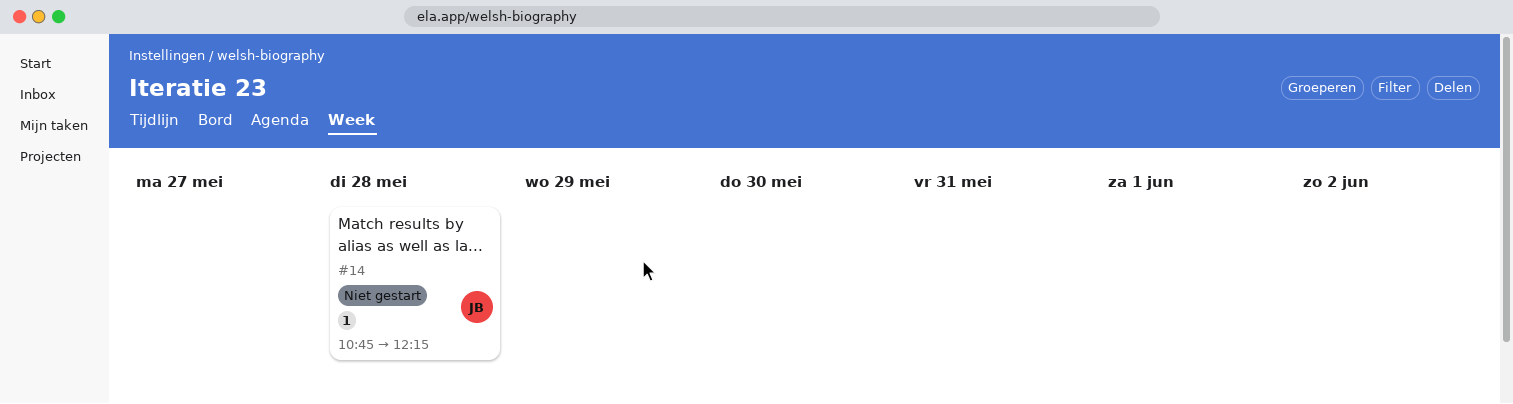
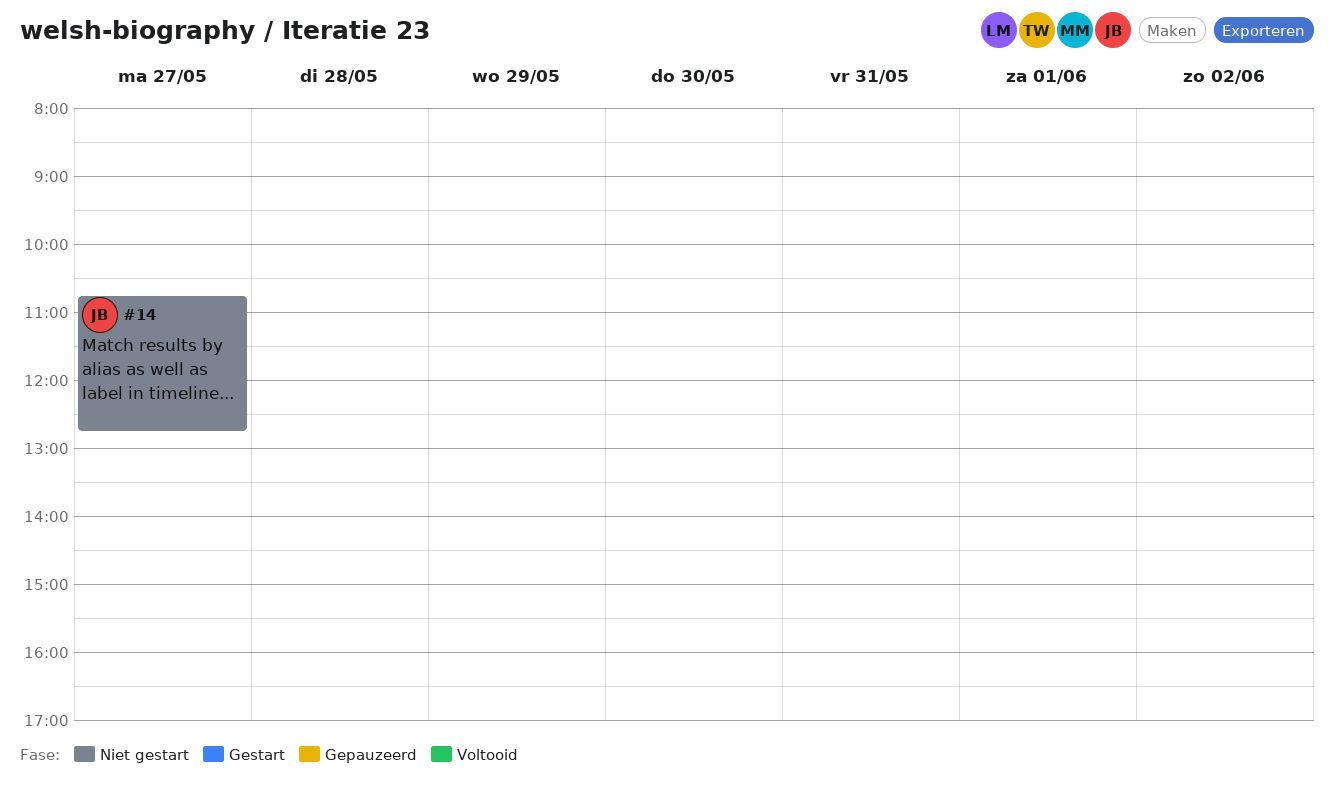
#14, day: May 28 -> May 27
#14, ends: 12:15 -> 12:45

